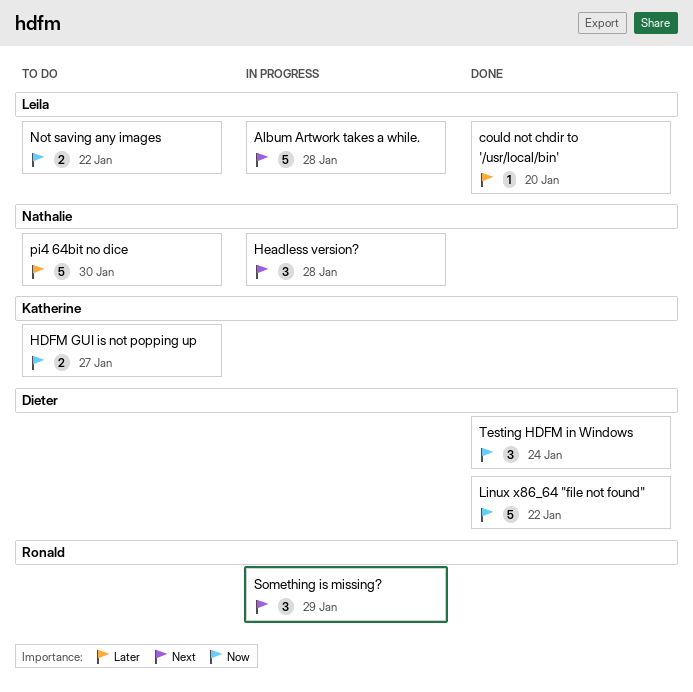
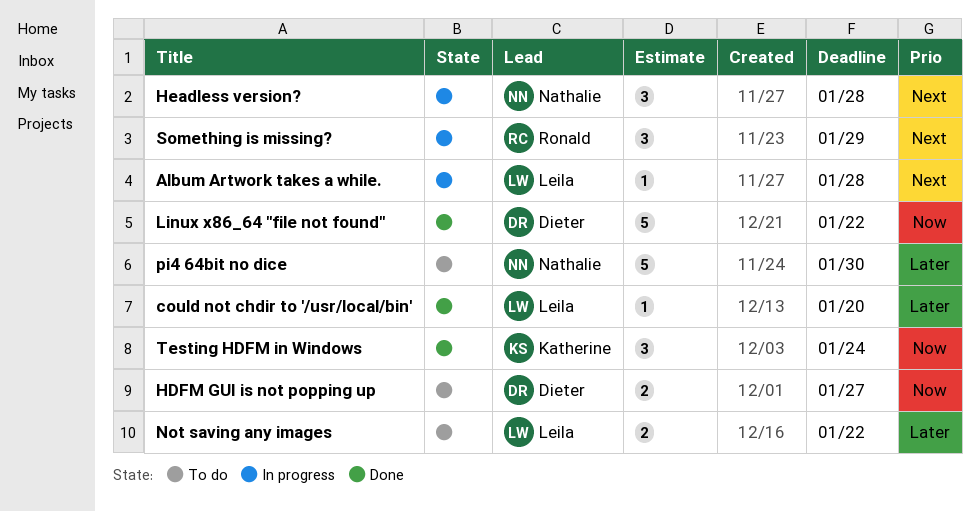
Album Artwork takes a while., estimate: 5 -> 1
HDFM GUI is not popping up, owner: Katherine -> Dieter
Not saving any images, priority: Now -> Later
Testing HDFM in Windows, owner: Dieter -> Katherine

